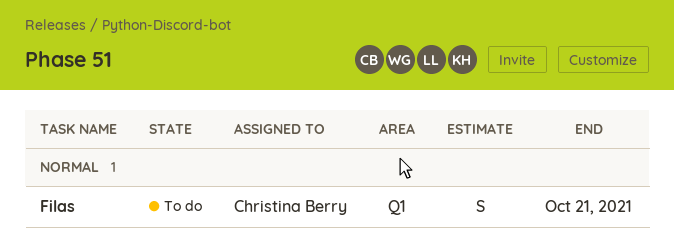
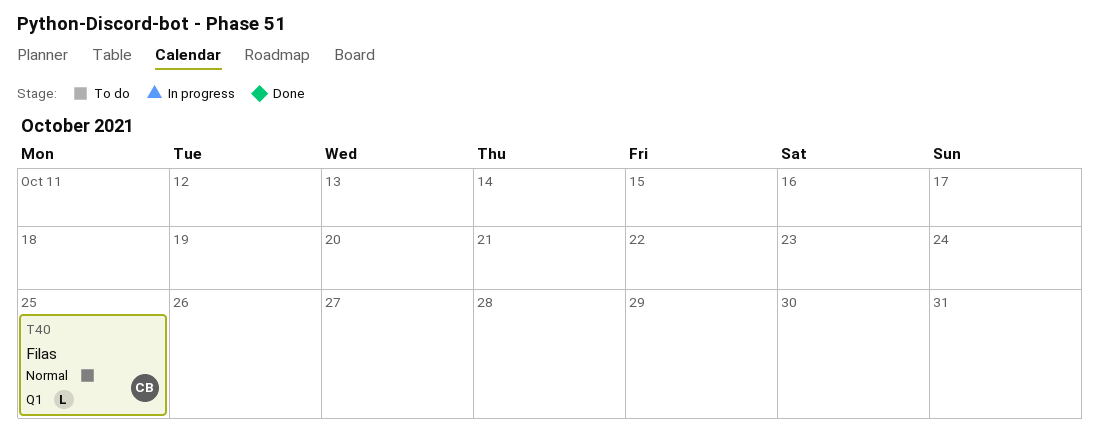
Filas, estimate: S -> L
Filas, due: Oct 21 -> Oct 25

